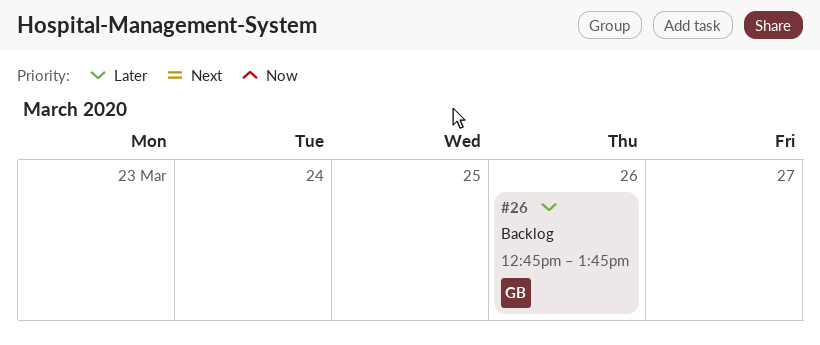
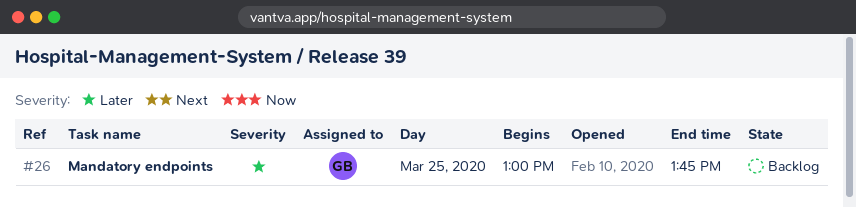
#26, day: Mar 26 -> Mar 25
#26, begins: 12:45 -> 13:00

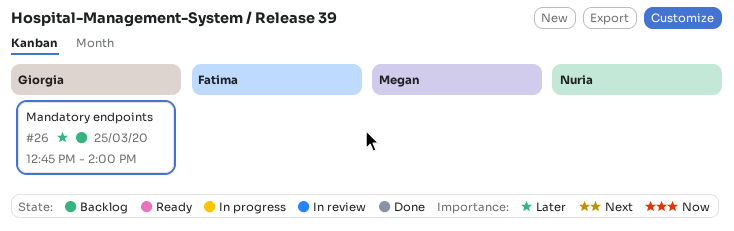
#26, begins: 13:00 -> 12:45
#26, ends: 13:45 -> 14:00

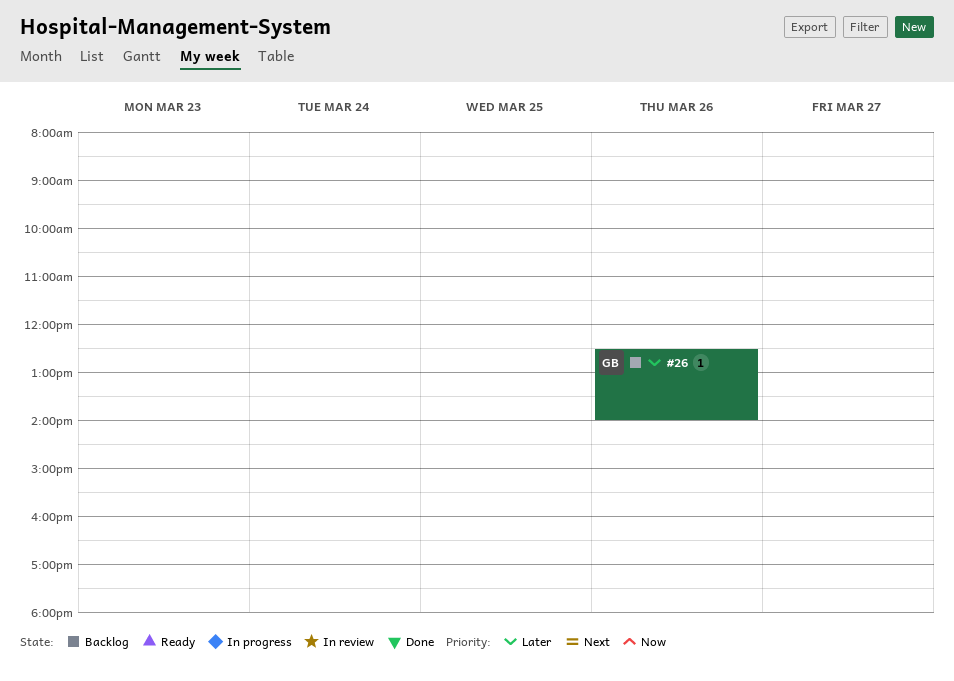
#26, day: Mar 25 -> Mar 26
#26, begins: 12:45 -> 12:30

